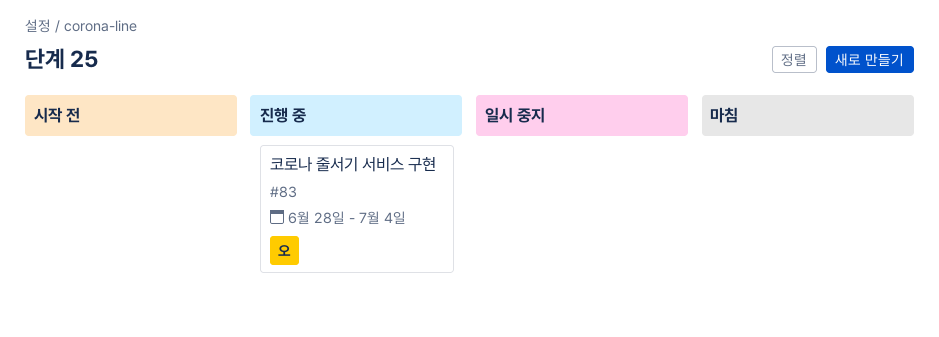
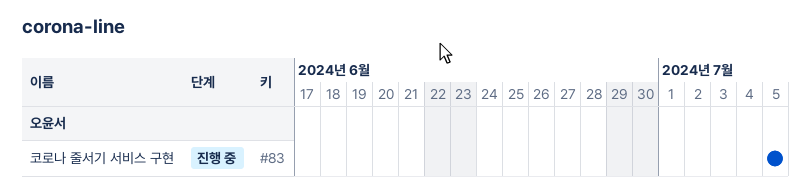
#83, start: Jun 28 -> Jul 5
#83, due: Jul 4 -> Jul 5

